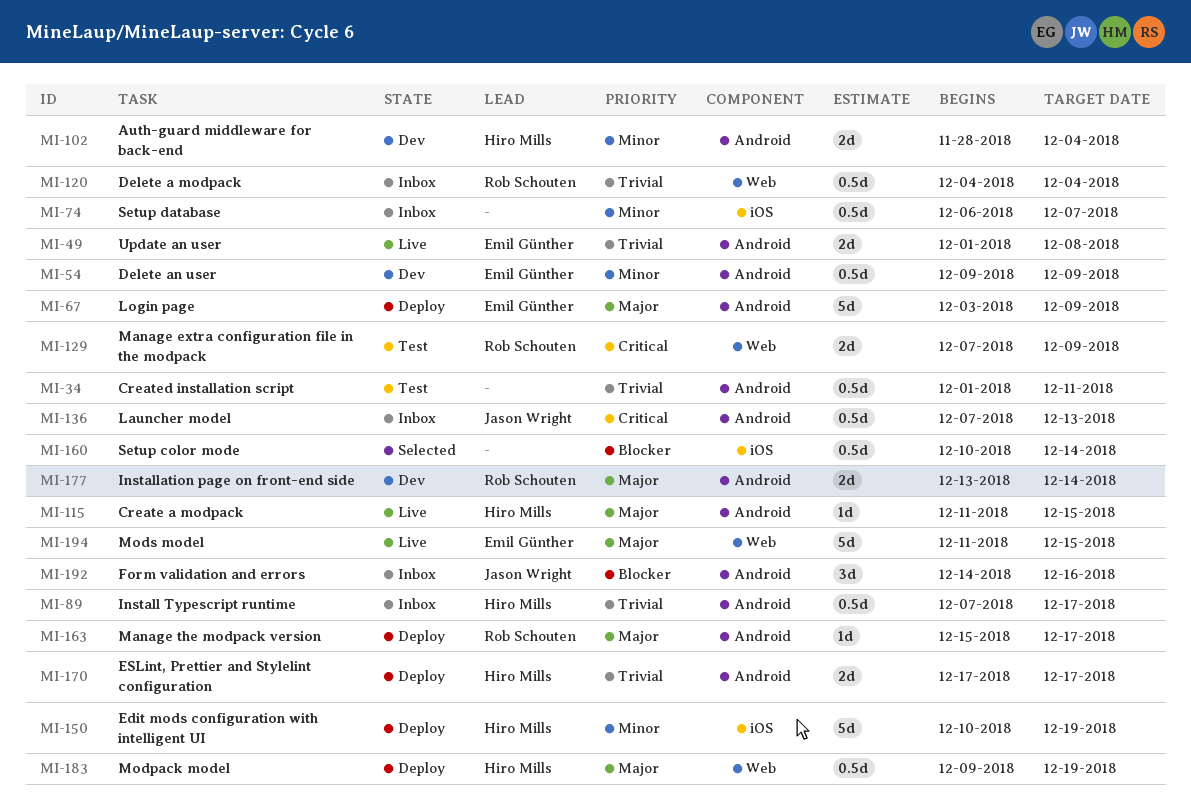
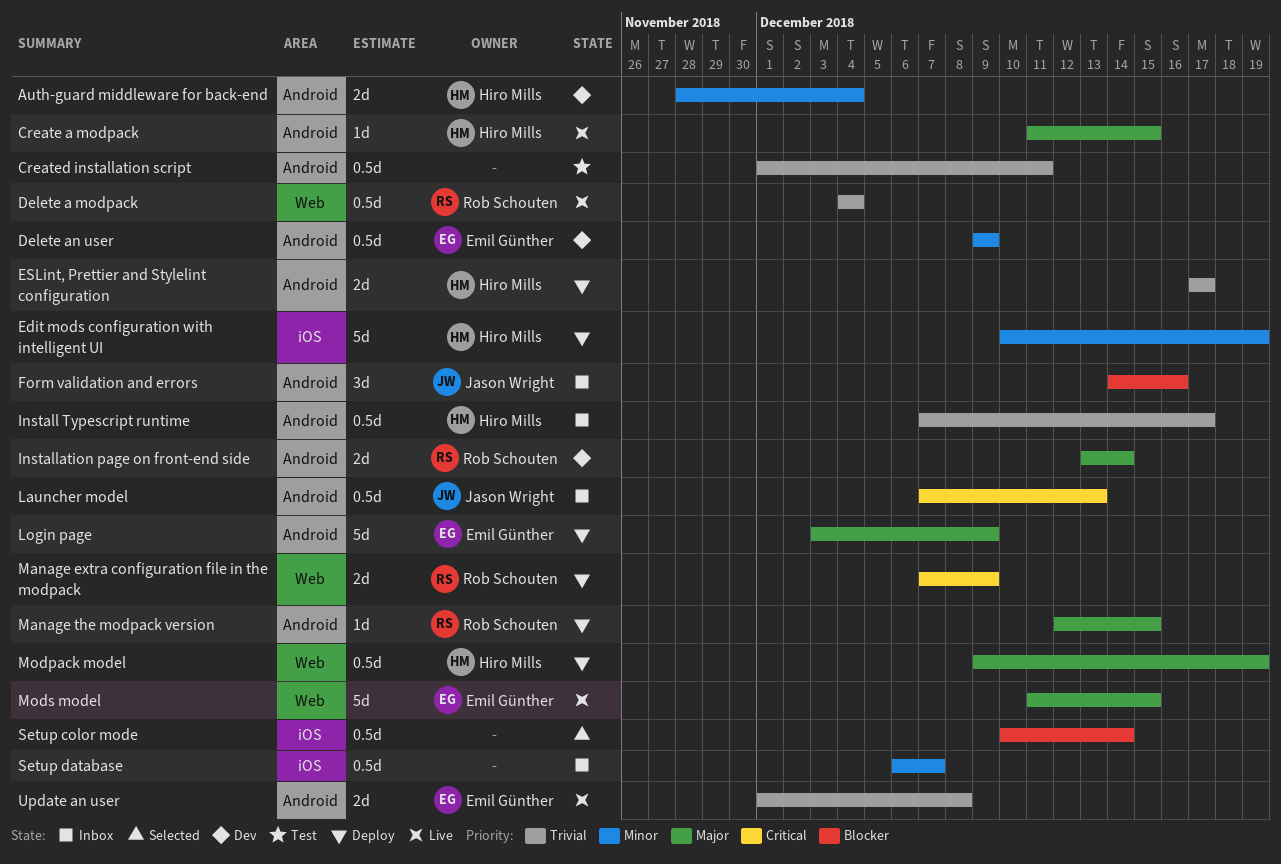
Delete a modpack, status: Inbox -> Live
Manage extra configuration file in the modpack, status: Test -> Deploy
Manage the modpack version, start: Dec 15 -> Dec 12
Manage the modpack version, due: Dec 17 -> Dec 15

